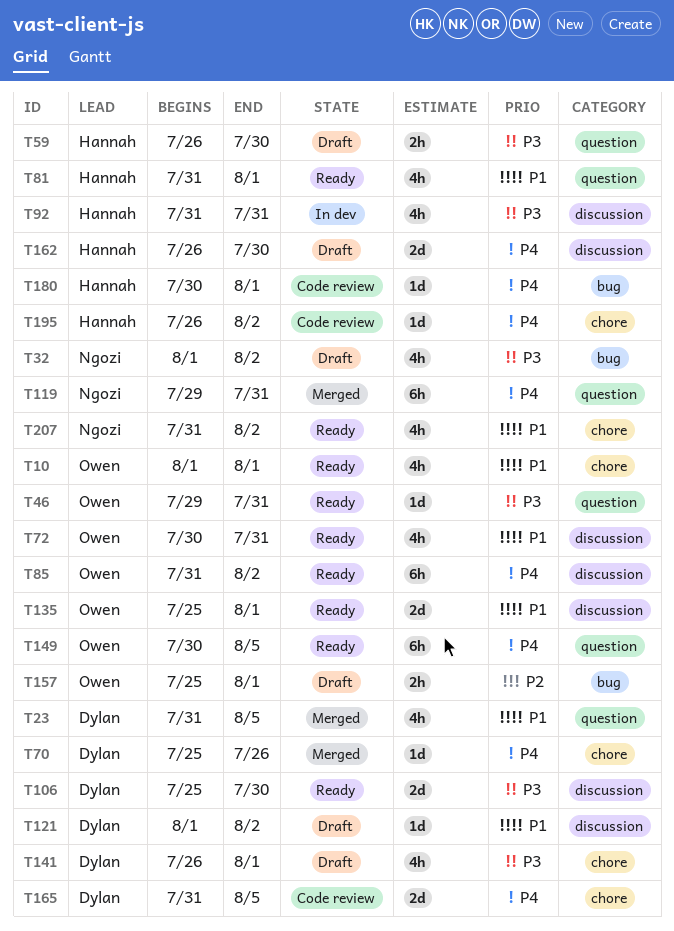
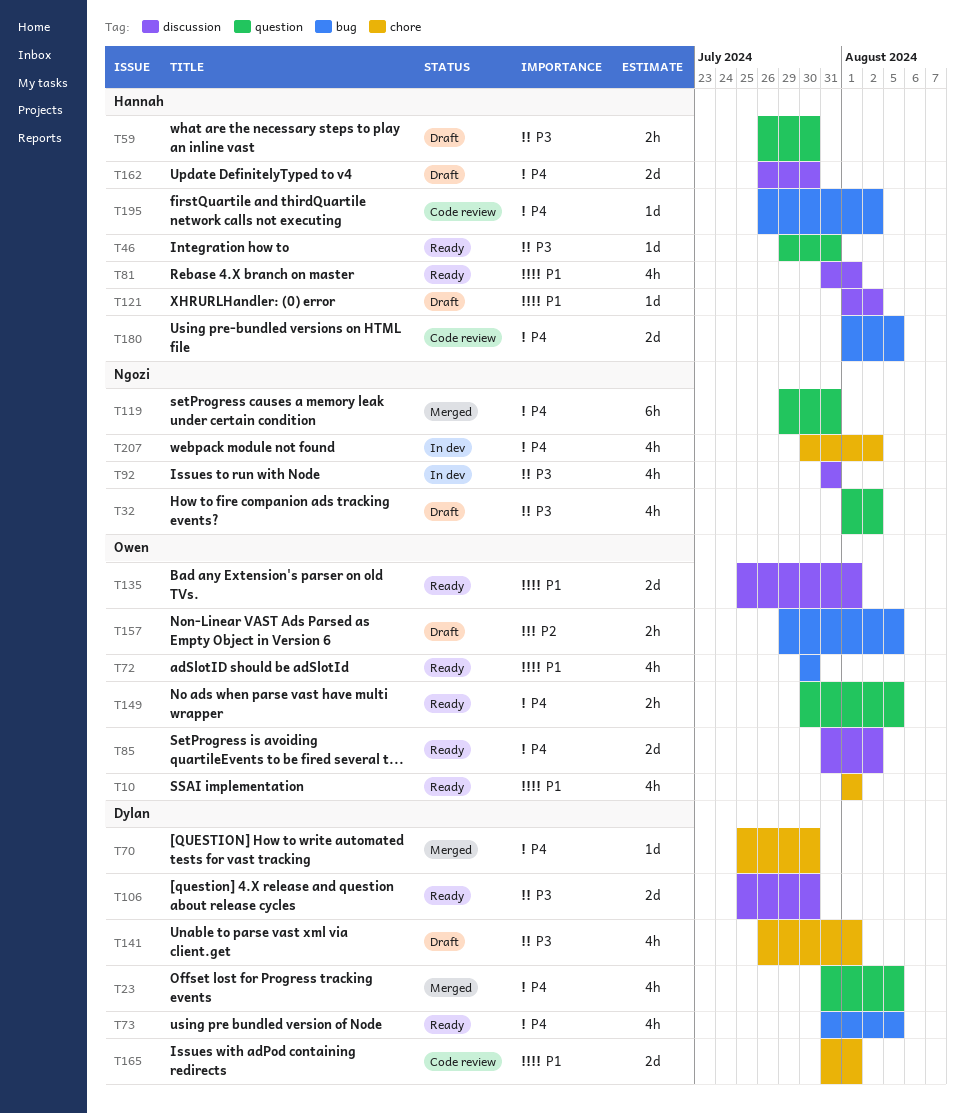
T23, priority: P1 -> P4
T32, label: bug -> question
T46, owner: Owen -> Hannah
T70, due: Jul 26 -> Jul 30
T72, label: discussion -> bug
T72, due: Jul 31 -> Jul 30
T73: none -> present
T81, label: question -> discussion
T85, estimate: 6h -> 2d
T92, owner: Hannah -> Ngozi
T121, owner: Dylan -> Hannah
T149, estimate: 6h -> 2h
T157, start: Jul 25 -> Jul 29
T157, due: Aug 1 -> Aug 5
T165, priority: P4 -> P1
T165, due: Aug 5 -> Aug 1
T180, estimate: 1d -> 2d
T180, start: Jul 30 -> Aug 1
T180, due: Aug 1 -> Aug 5
T195, label: chore -> bug
T207, status: Ready -> In dev
T207, priority: P1 -> P4
T207, start: Jul 31 -> Jul 30

